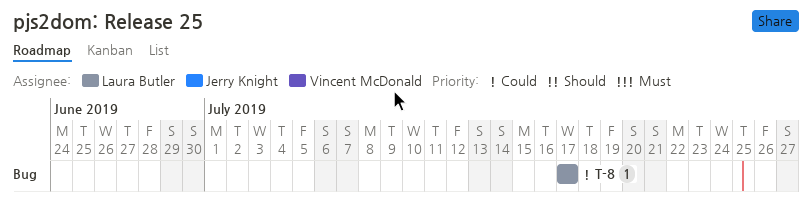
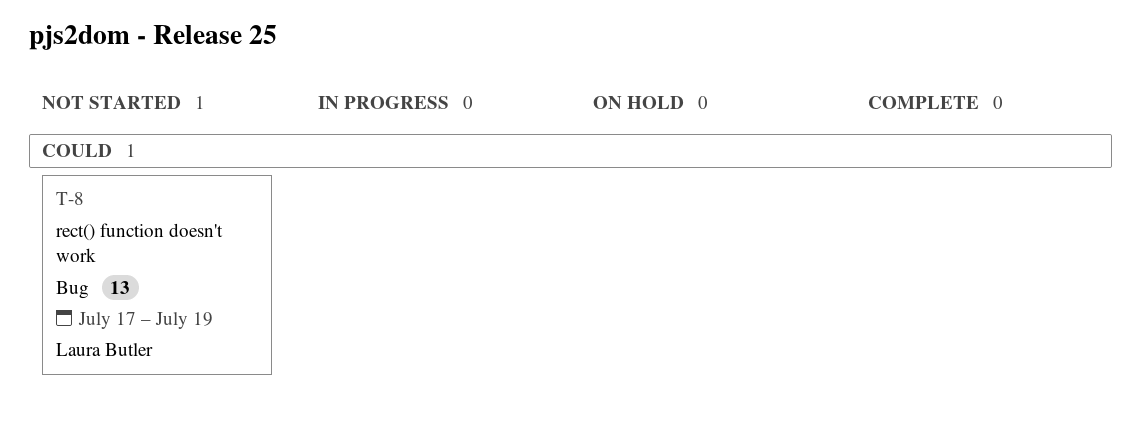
T-8, estimate: 1 -> 13
T-8, due: Jul 17 -> Jul 19

